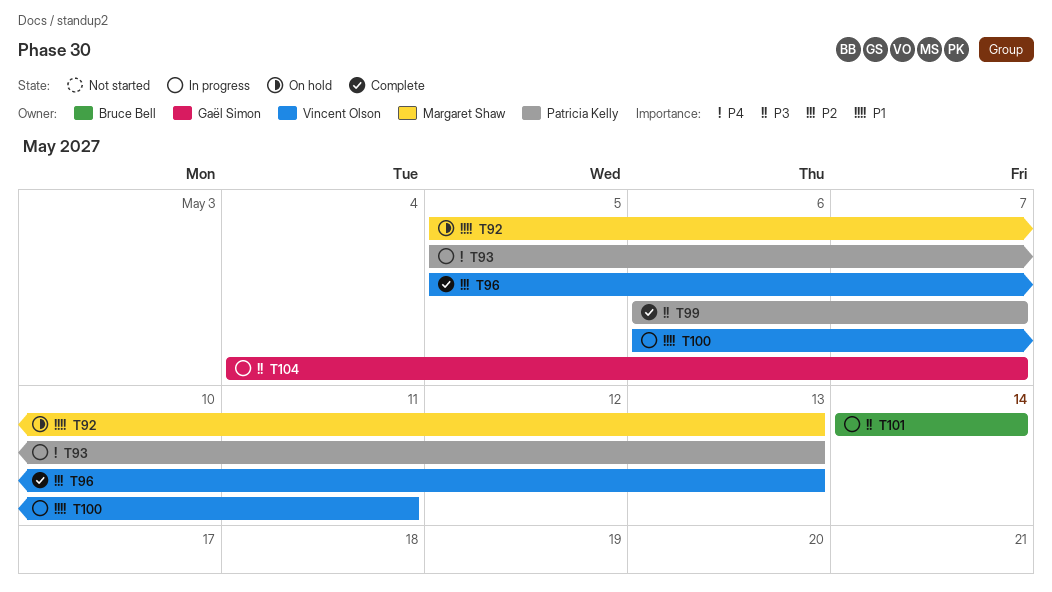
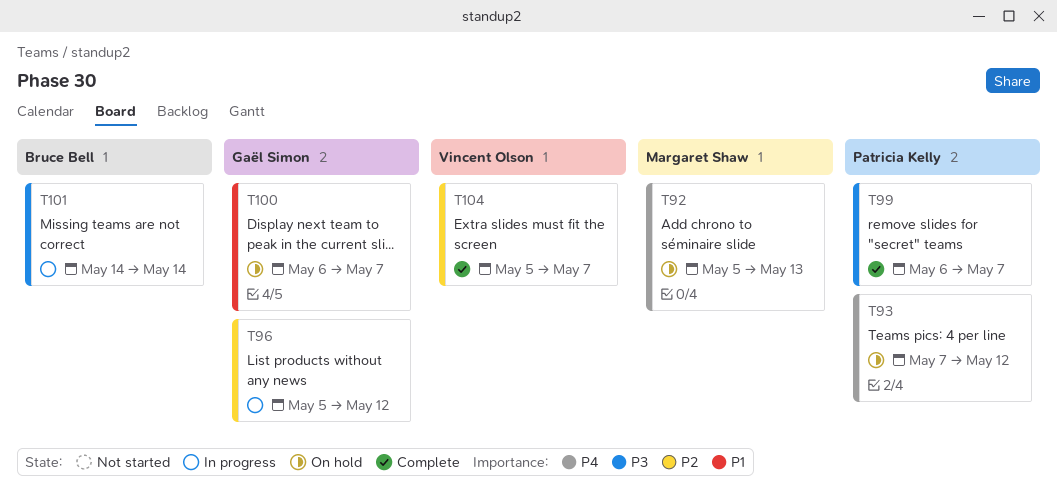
T92, priority: P1 -> P4
T93, status: In progress -> On hold
T93, start: May 5 -> May 7
T93, due: May 13 -> May 12
T96, status: Complete -> In progress
T96, owner: Vincent Olson -> Gaël Simon
T96, due: May 13 -> May 12
T100, status: In progress -> On hold
T100, owner: Vincent Olson -> Gaël Simon
T100, due: May 11 -> May 7
T104, status: In progress -> Complete
T104, owner: Gaël Simon -> Vincent Olson
T104, priority: P3 -> P2
T104, start: May 4 -> May 5

